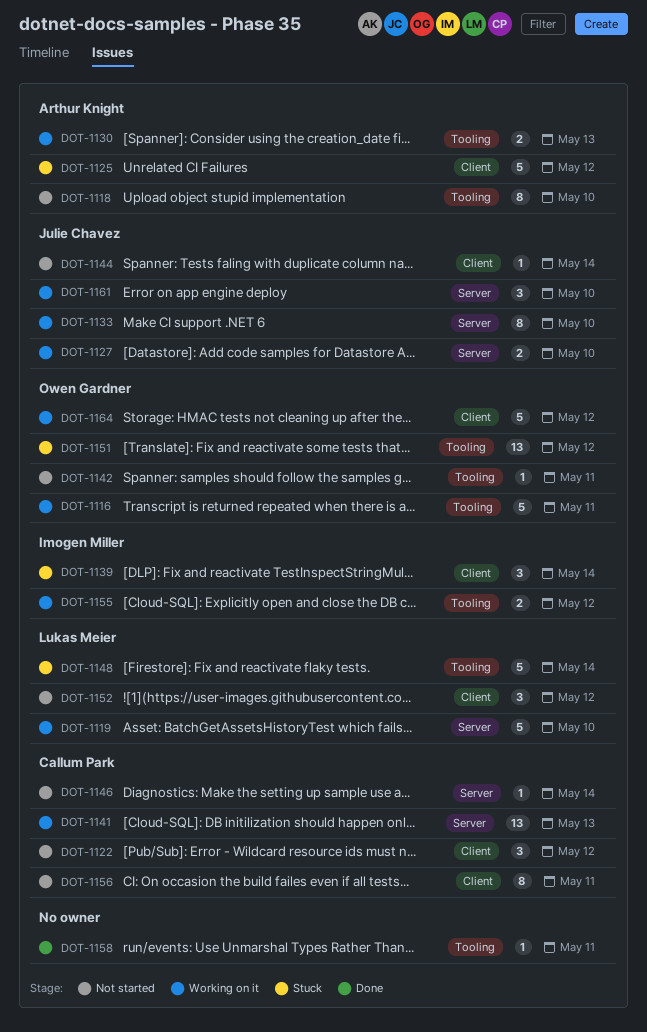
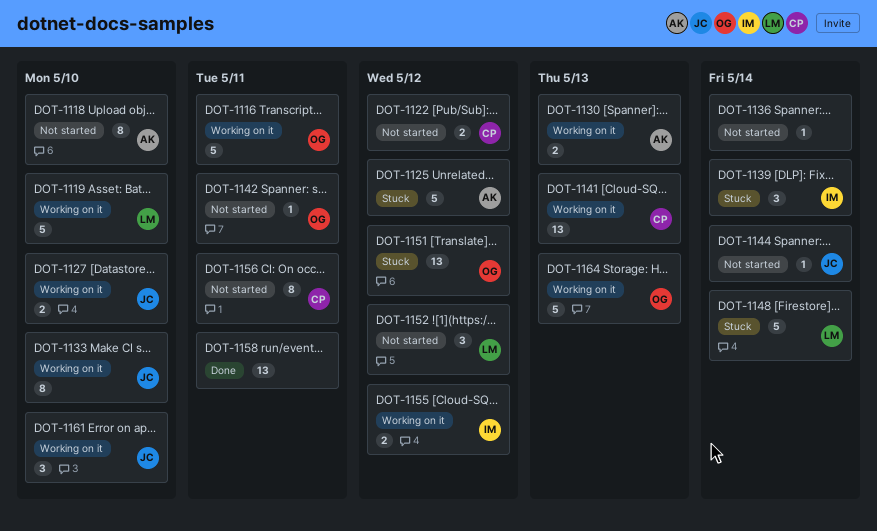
DOT-1122, estimate: 3 -> 2
DOT-1136: none -> present
DOT-1146: present -> none
DOT-1158, estimate: 1 -> 13
DOT-1164, due: May 12 -> May 13

